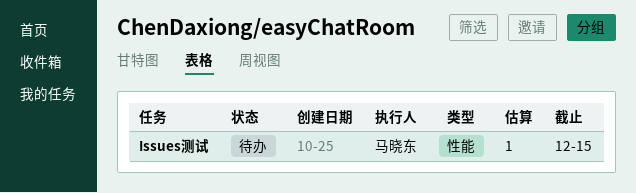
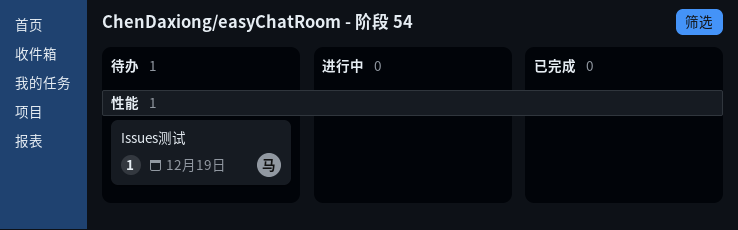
Issues测试, due: Dec 15 -> Dec 19

